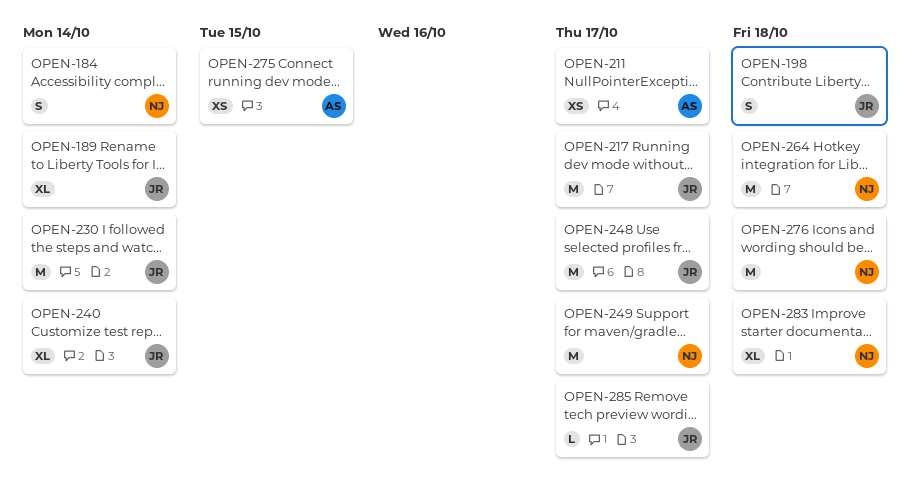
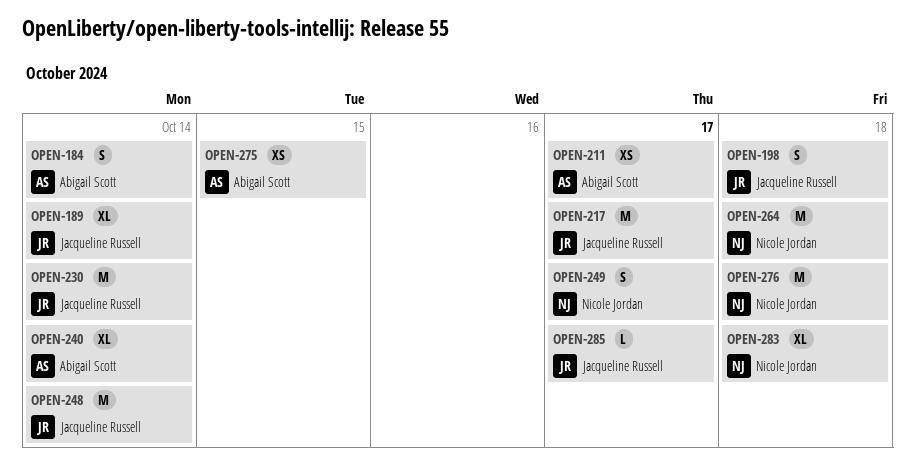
OPEN-184, owner: Nicole Jordan -> Abigail Scott
OPEN-240, owner: Jacqueline Russell -> Abigail Scott
OPEN-248, due: Oct 17 -> Oct 14
OPEN-249, estimate: M -> S

